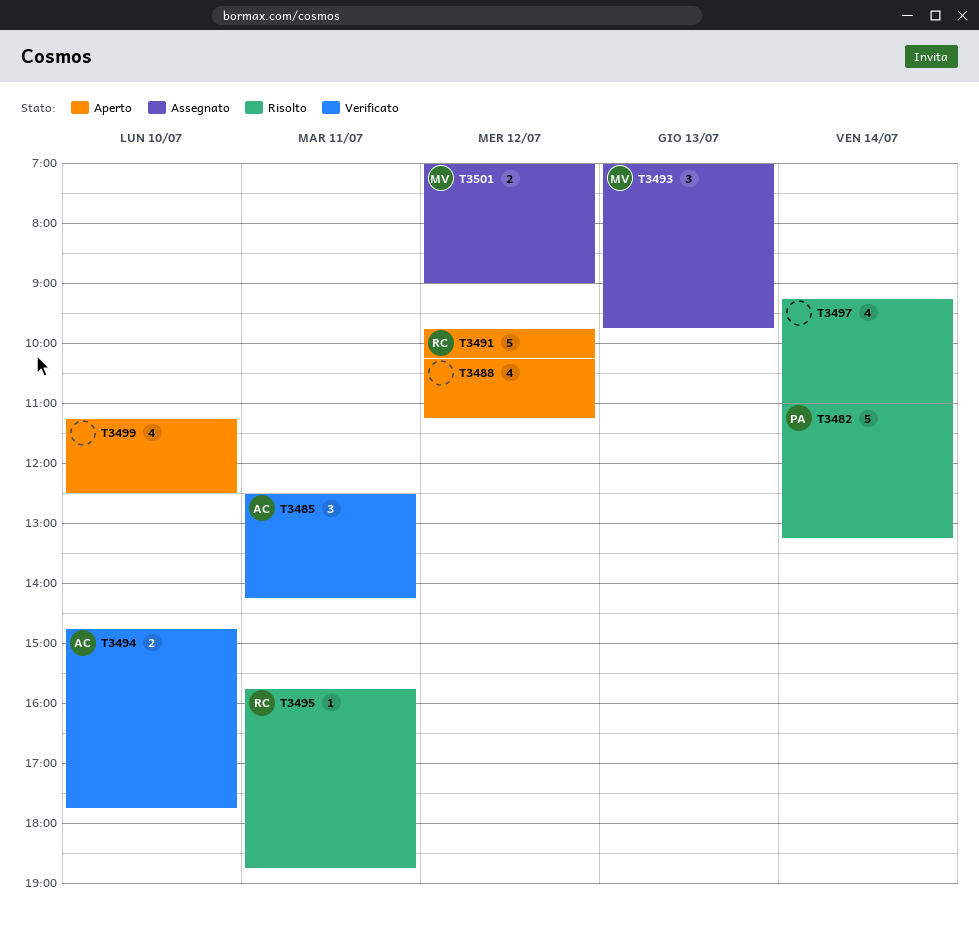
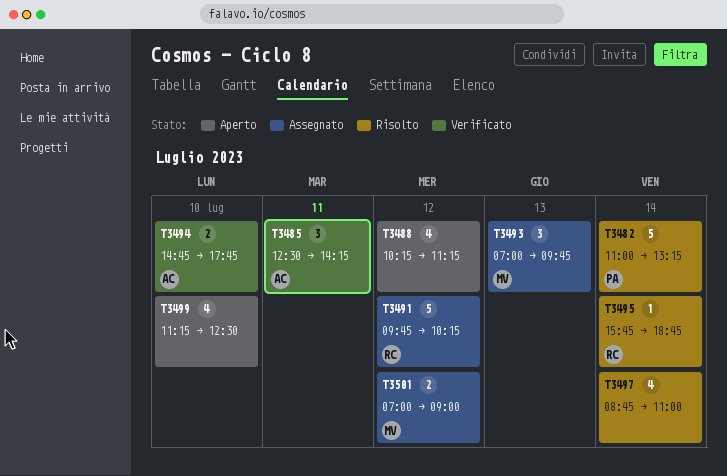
T3491, status: Aperto -> Assegnato
T3495, day: Jul 11 -> Jul 14
T3497, begins: 09:15 -> 08:45

